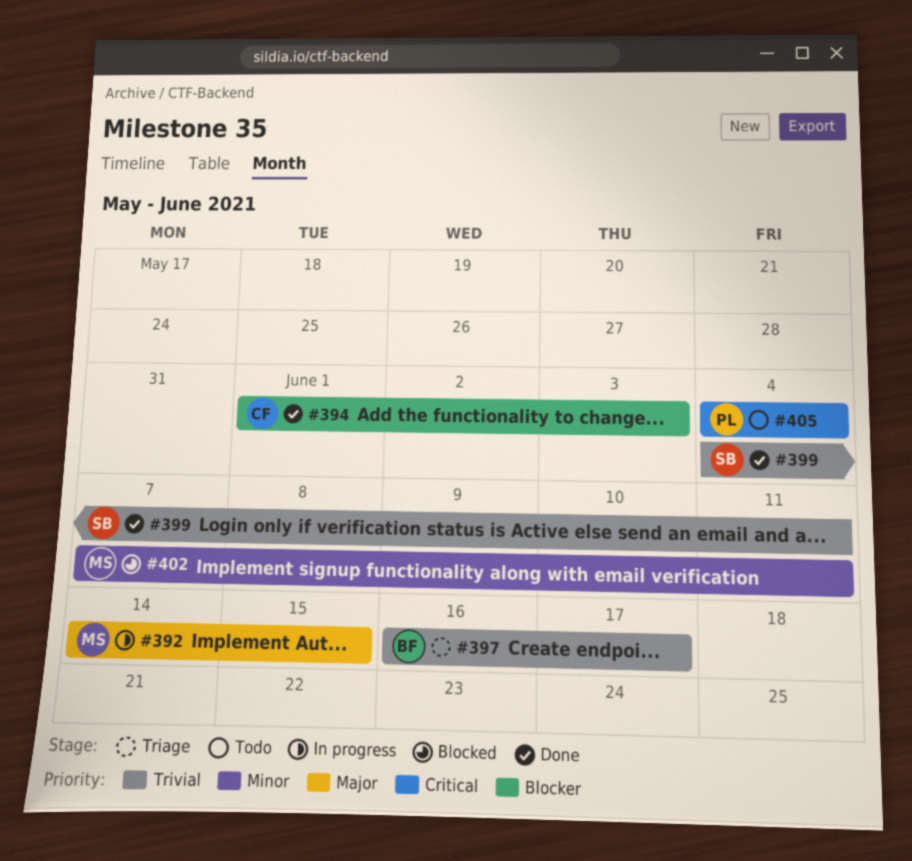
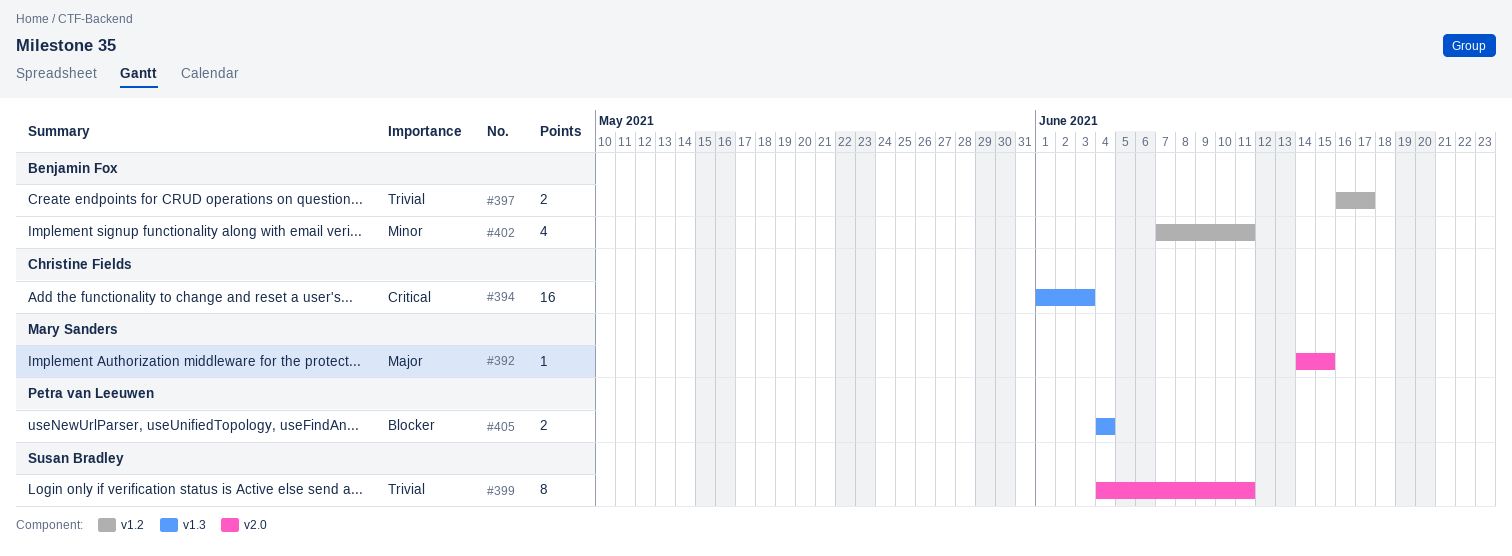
#394, priority: Blocker -> Critical
#402, owner: Mary Sanders -> Benjamin Fox
#405, priority: Critical -> Blocker

